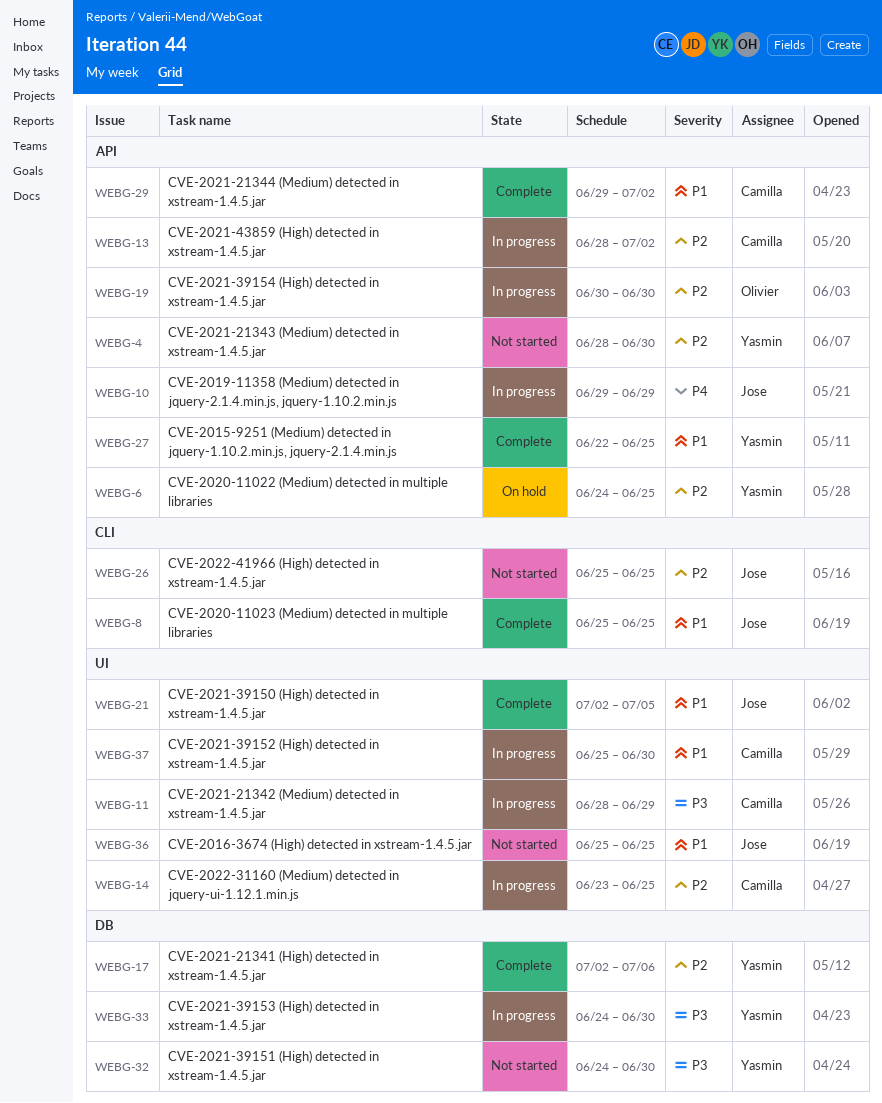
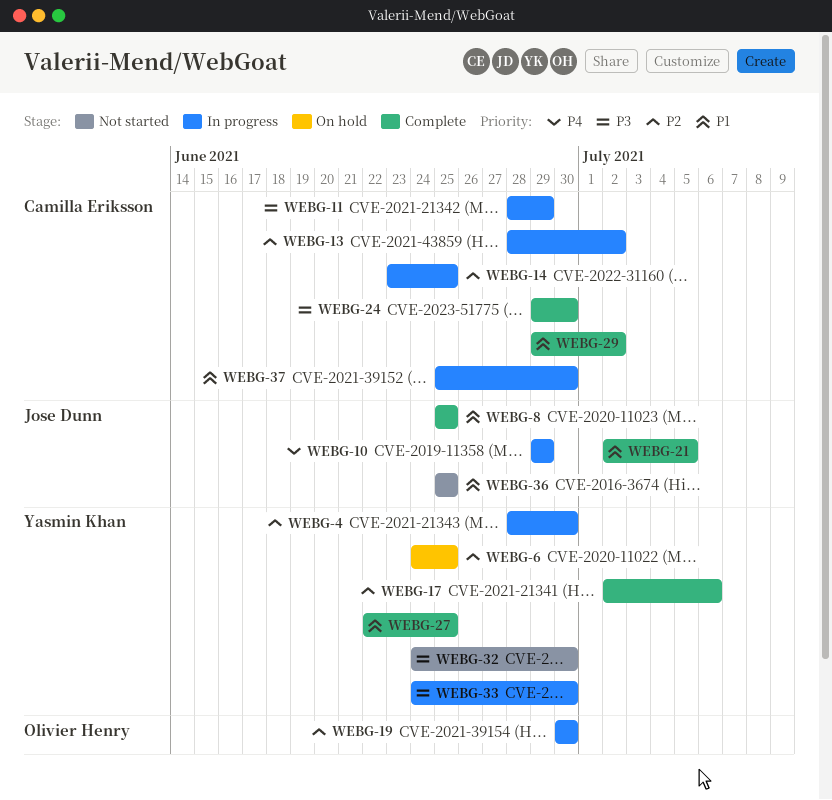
WEBG-4, status: Not started -> In progress
WEBG-24: none -> present
WEBG-26: present -> none

